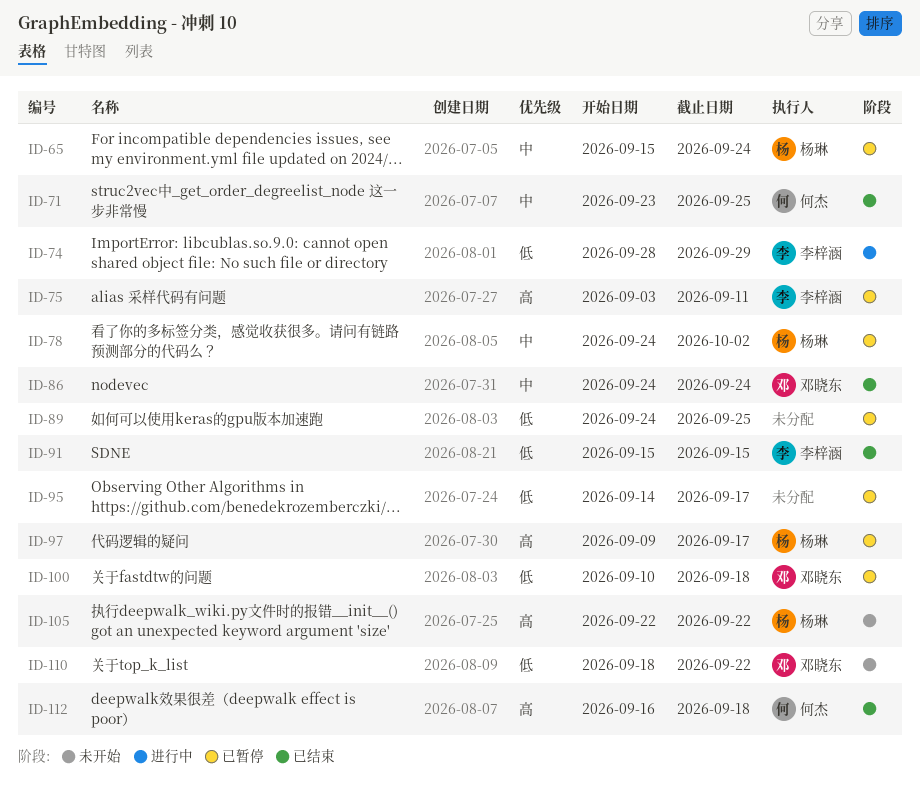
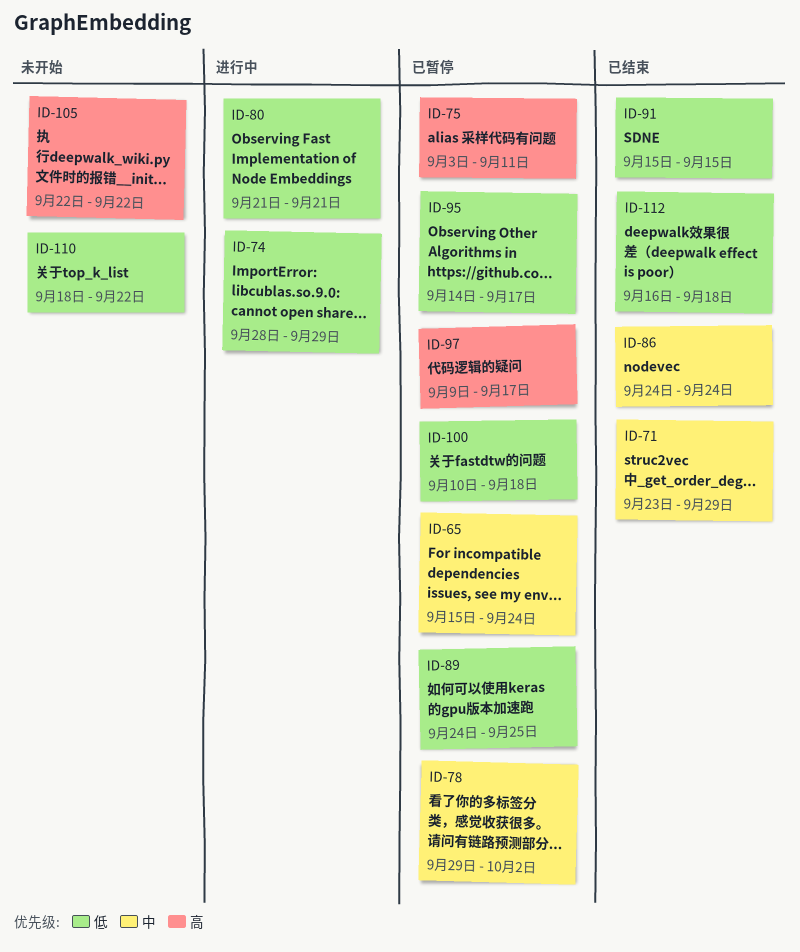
ID-71, due: Sep 25 -> Sep 29
ID-78, start: Sep 24 -> Sep 29
ID-80: none -> present
ID-112, priority: 高 -> 低

